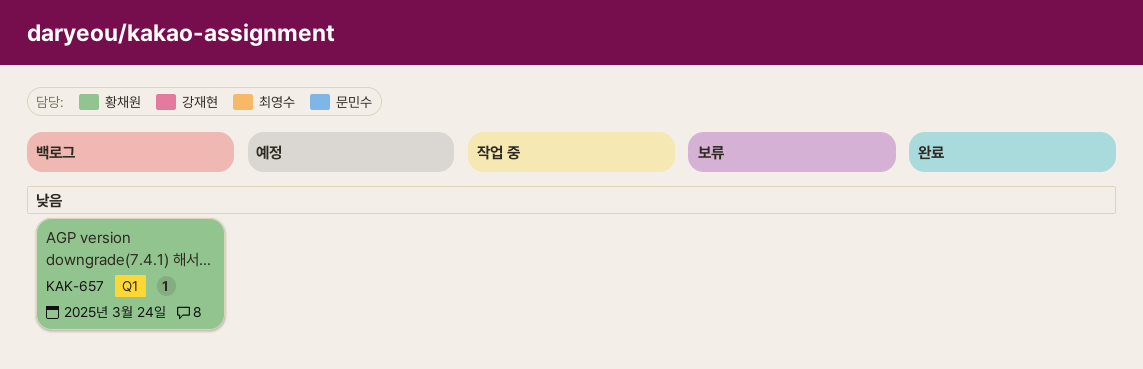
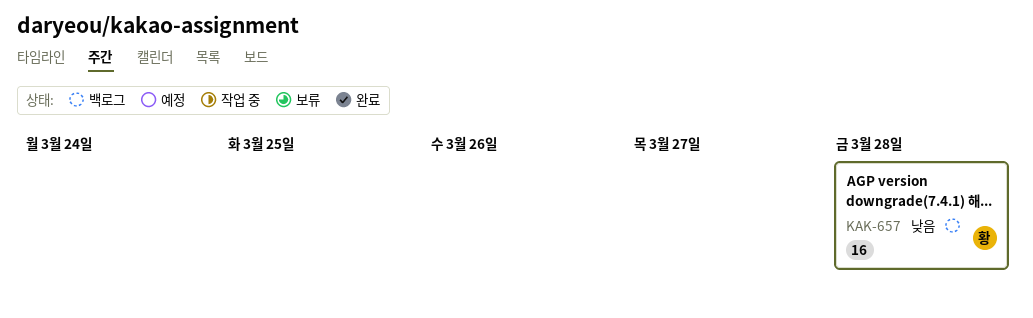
KAK-657, estimate: 1 -> 16
KAK-657, due: Mar 24 -> Mar 28

